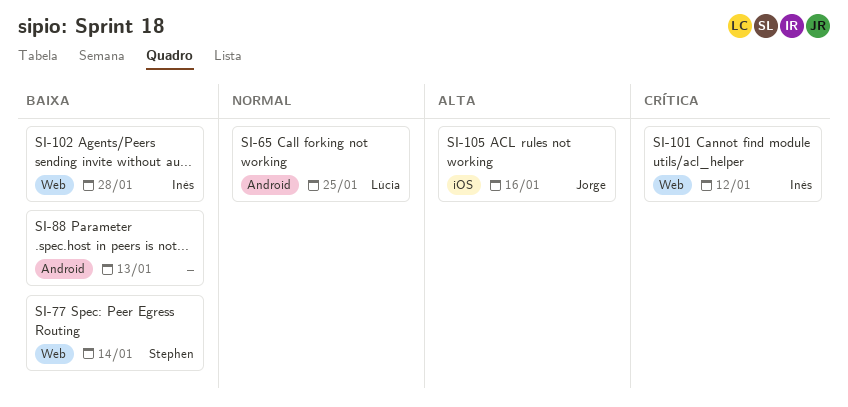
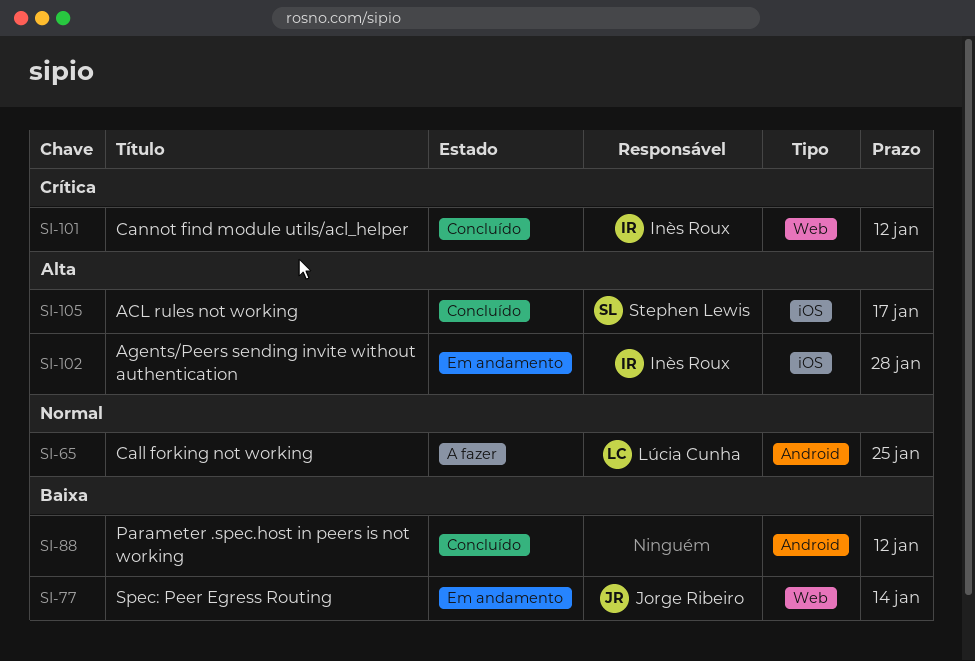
SI-77, owner: Stephen Lewis -> Jorge Ribeiro
SI-88, due: Jan 13 -> Jan 12
SI-102, priority: Baixa -> Alta
SI-102, label: Web -> iOS
SI-105, owner: Jorge Ribeiro -> Stephen Lewis
SI-105, due: Jan 16 -> Jan 17

